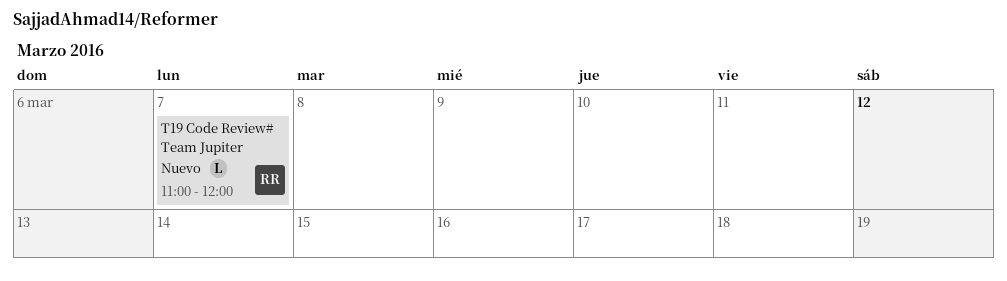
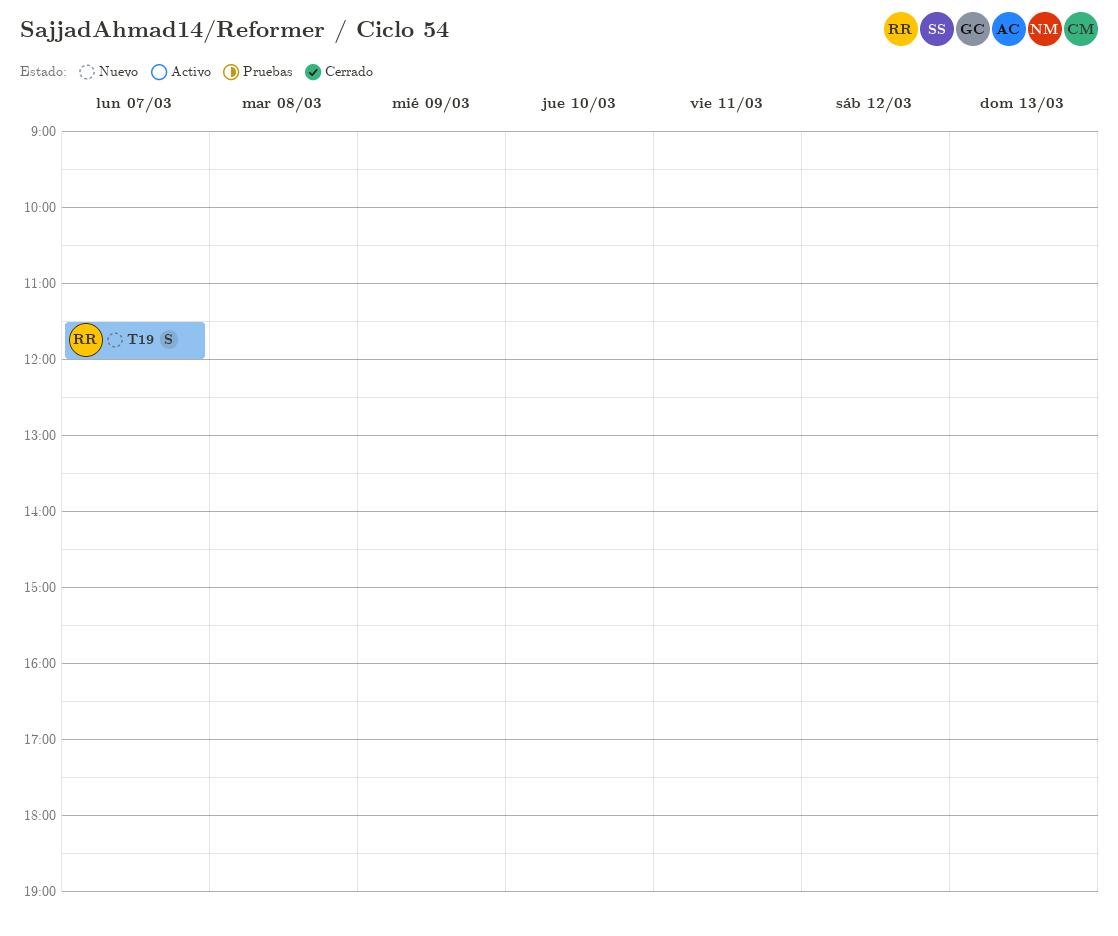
T19, estimate: L -> S
T19, begins: 11:00 -> 11:30

